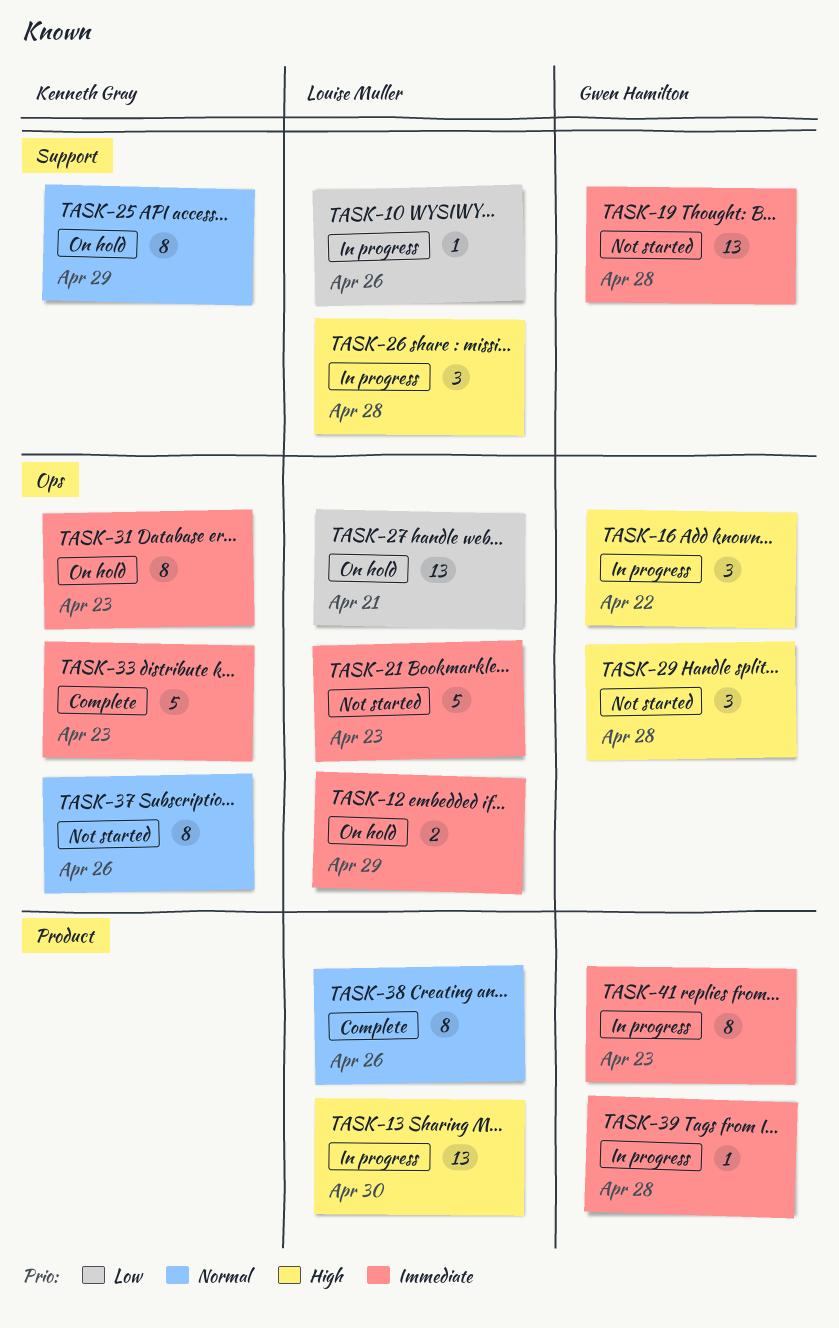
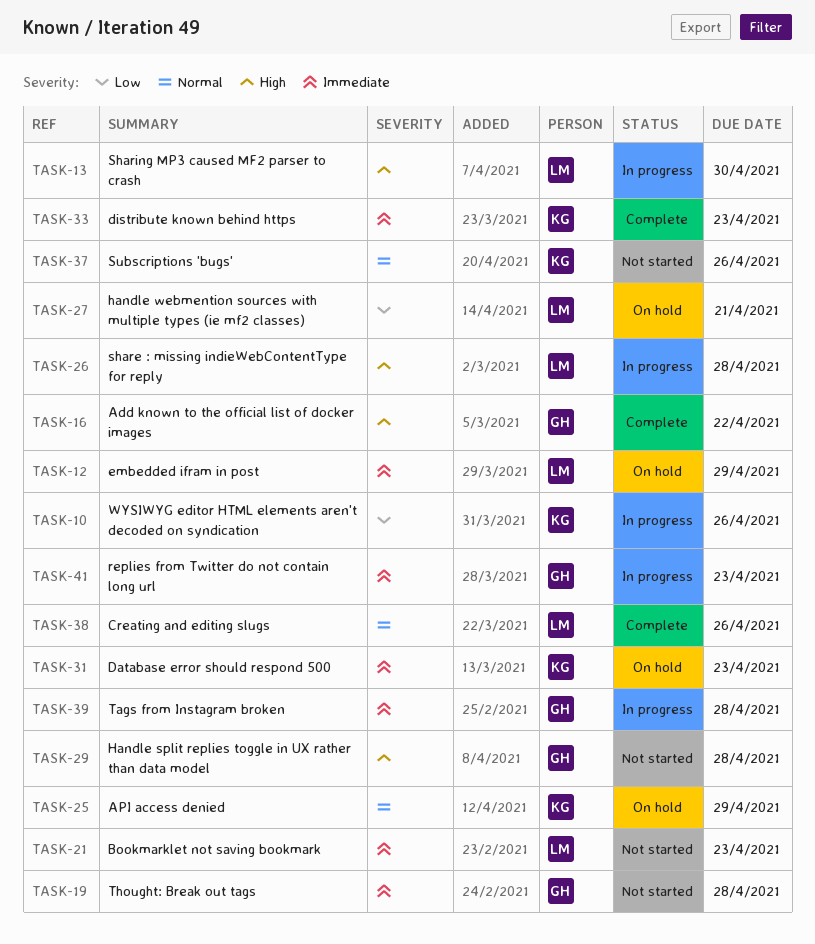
TASK-10, owner: Louise Muller -> Kenneth Gray
TASK-16, status: In progress -> Complete

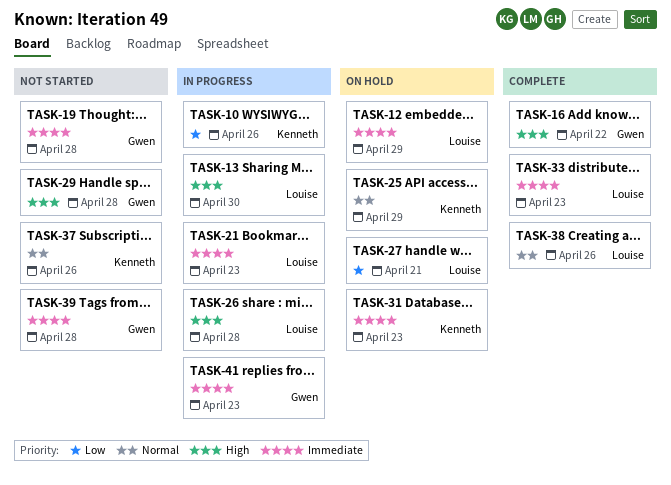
TASK-21, status: Not started -> In progress
TASK-33, owner: Kenneth -> Louise
TASK-39, status: In progress -> Not started

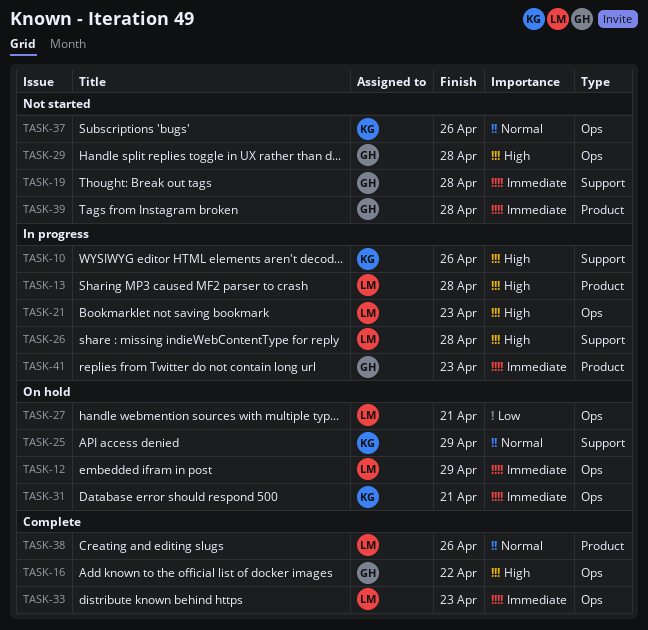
TASK-10, priority: Low -> High
TASK-13, due: Apr 30 -> Apr 28
TASK-21, priority: Immediate -> High
TASK-31, due: Apr 23 -> Apr 21

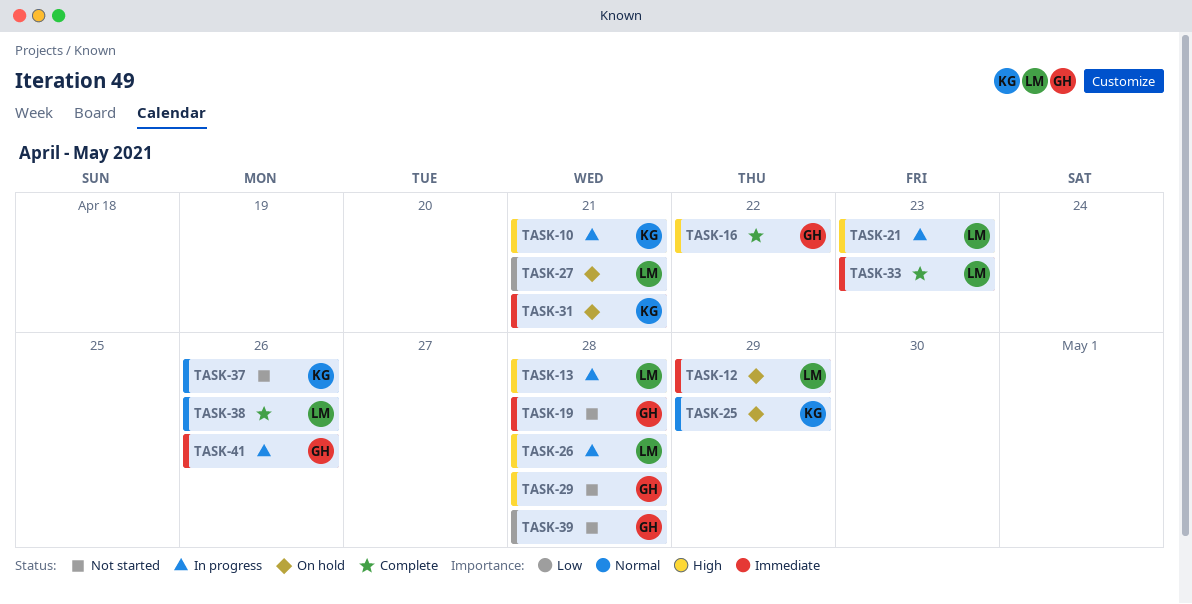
TASK-10, due: Apr 26 -> Apr 21
TASK-39, priority: Immediate -> Low
TASK-41, due: Apr 23 -> Apr 26

